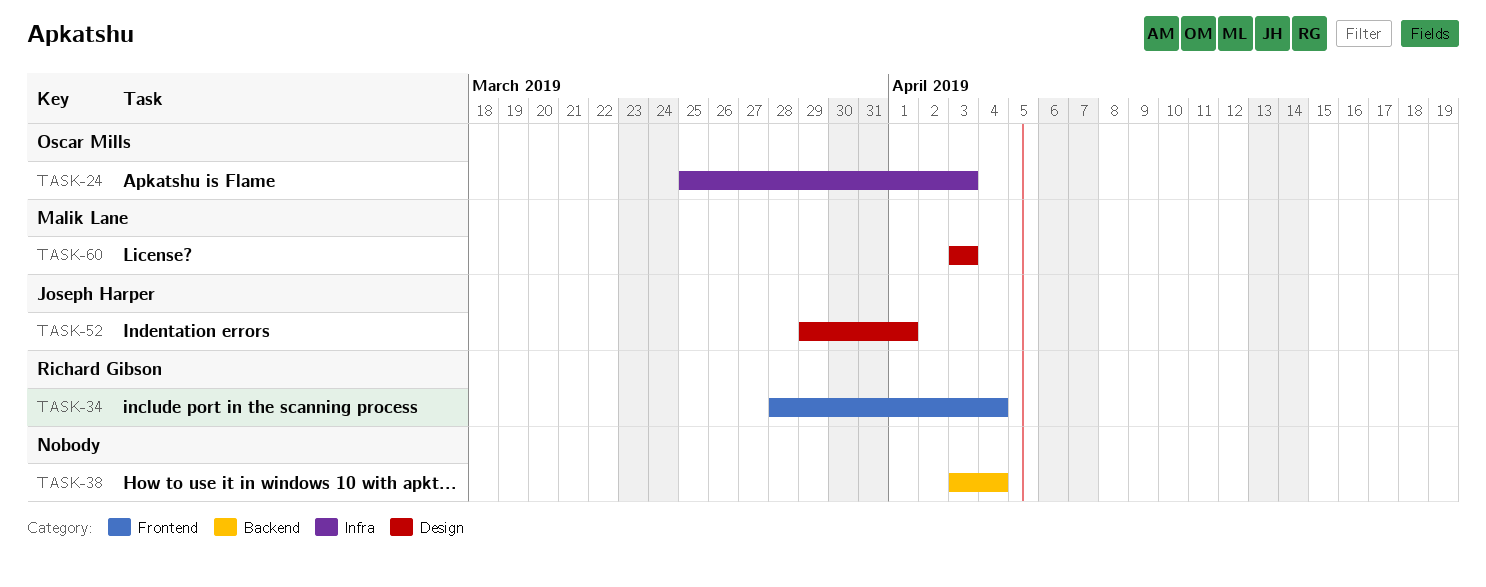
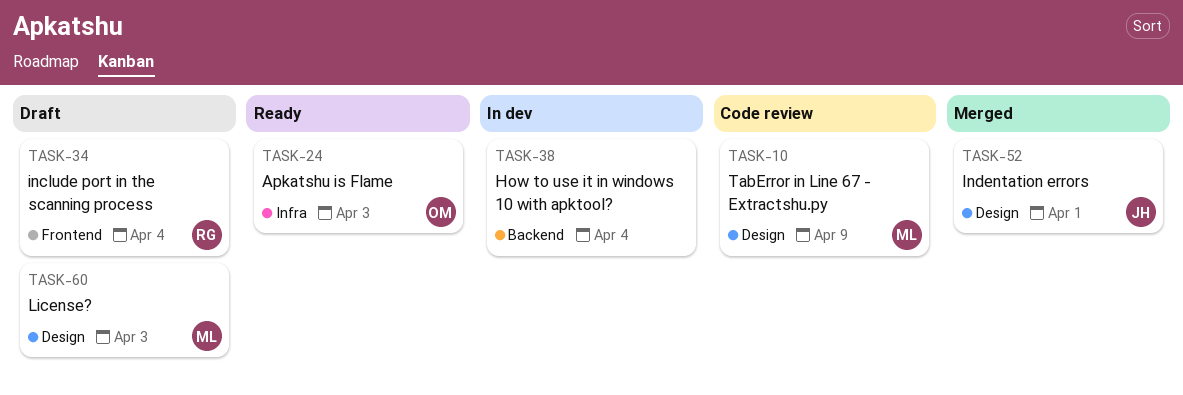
TASK-10: none -> present

